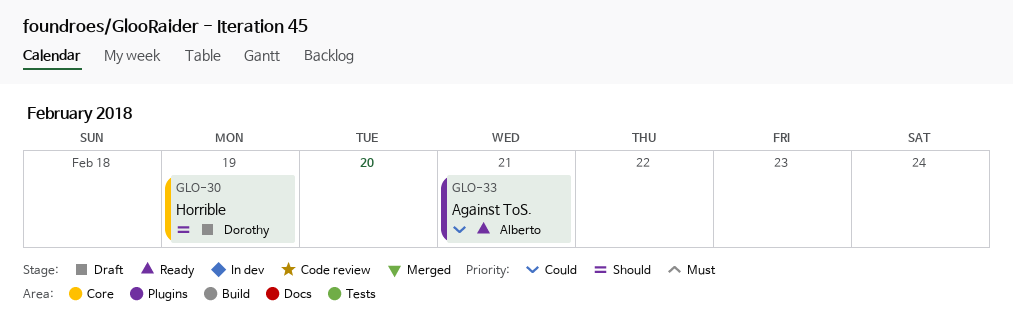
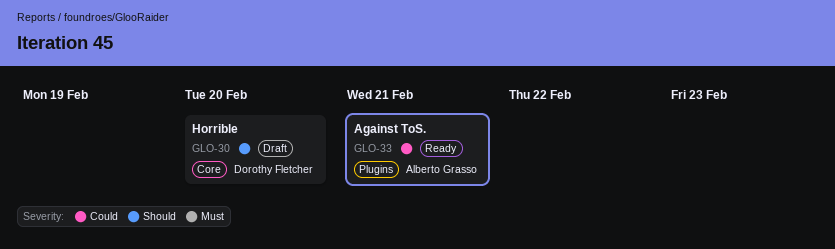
GLO-30, due: Feb 19 -> Feb 20

